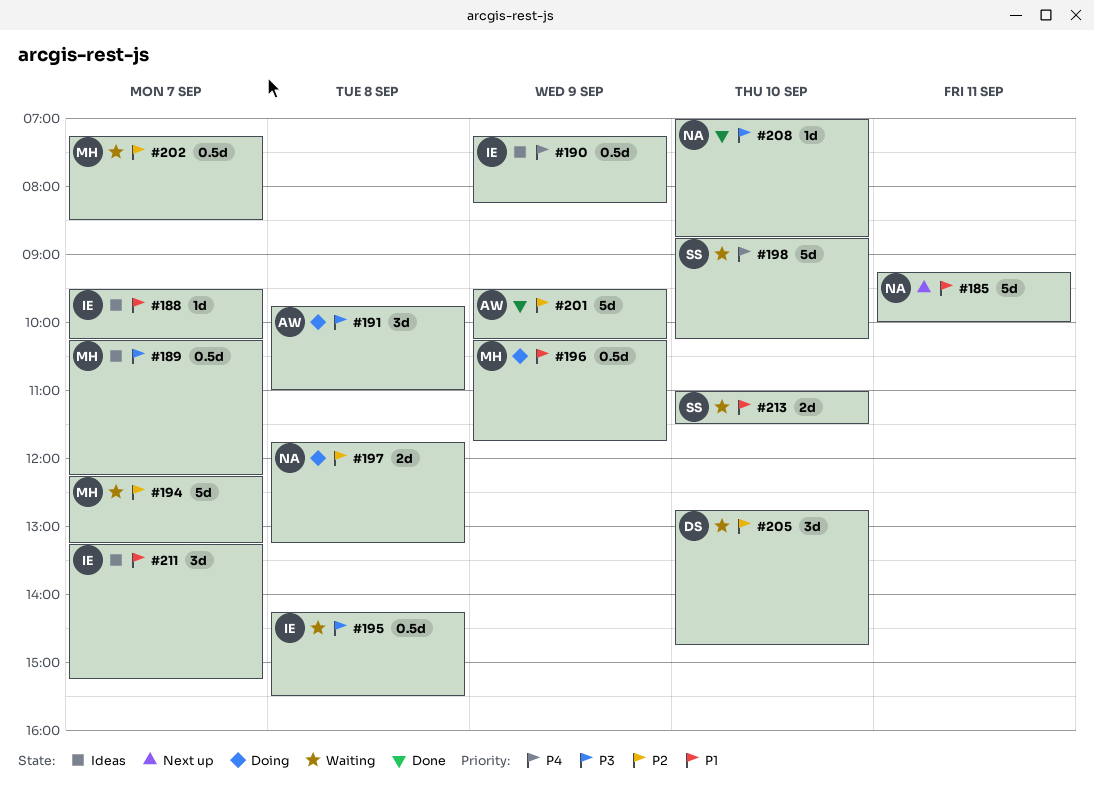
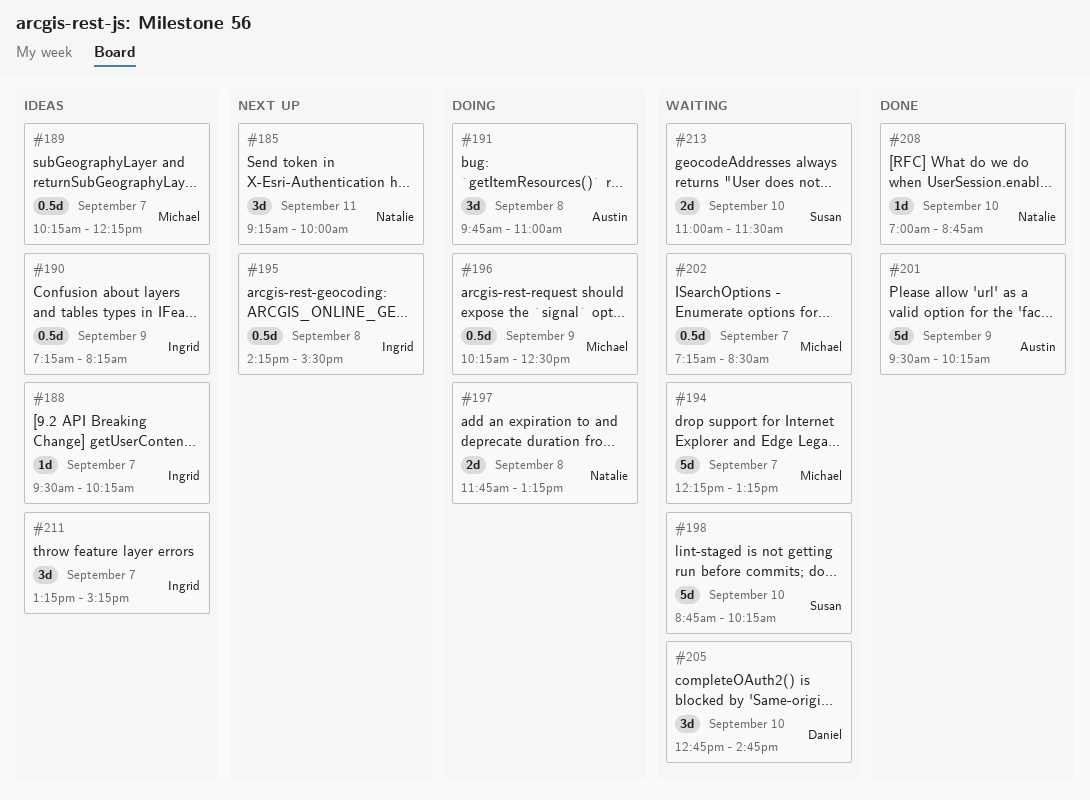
#185, estimate: 5d -> 3d
#195, status: Waiting -> Next up
#196, ends: 11:45 -> 12:30

